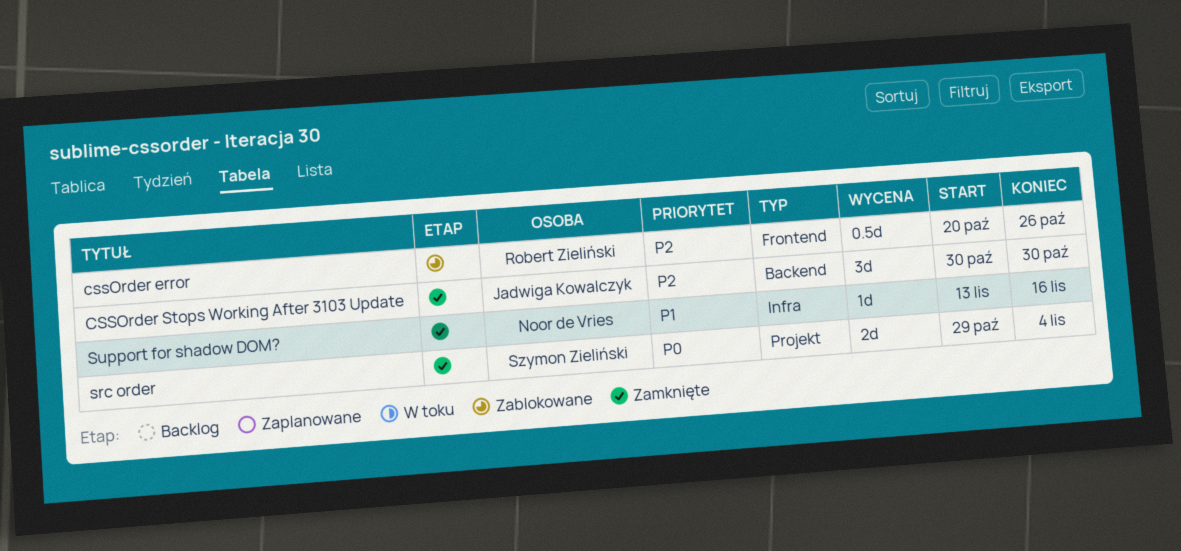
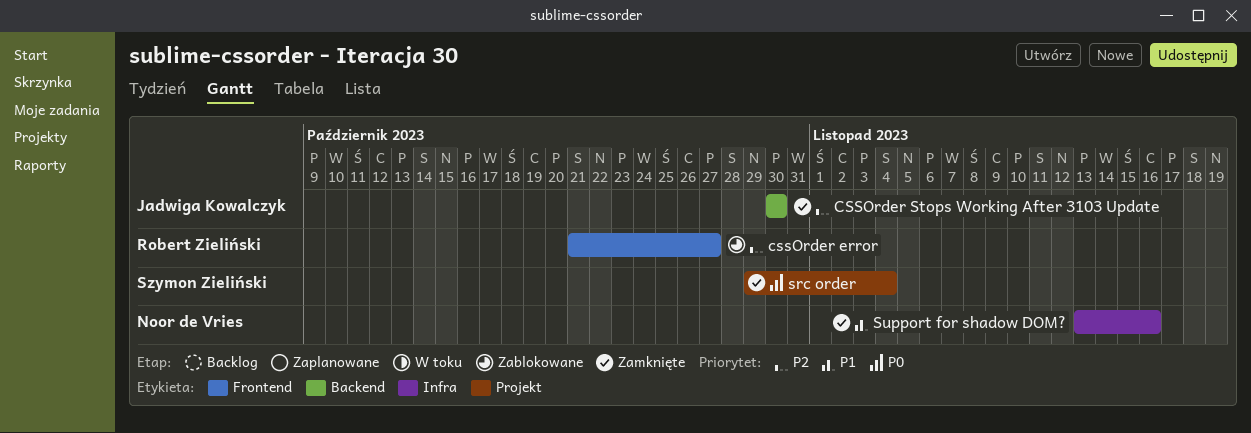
cssOrder error, start: Oct 20 -> Oct 21
cssOrder error, due: Oct 26 -> Oct 27

